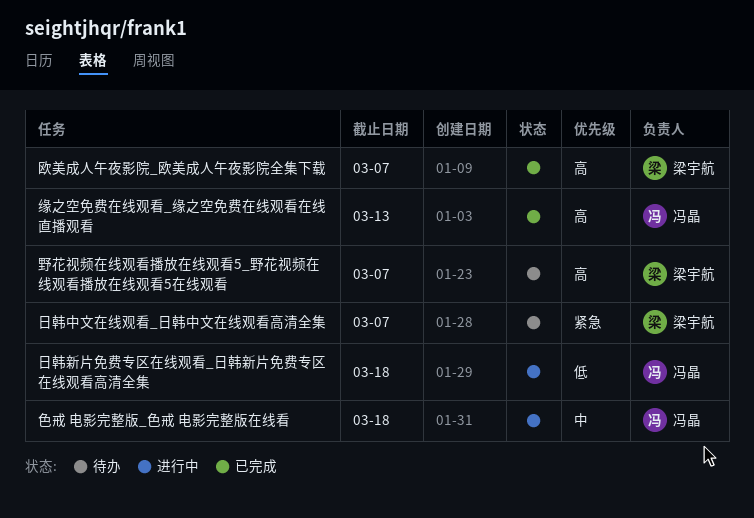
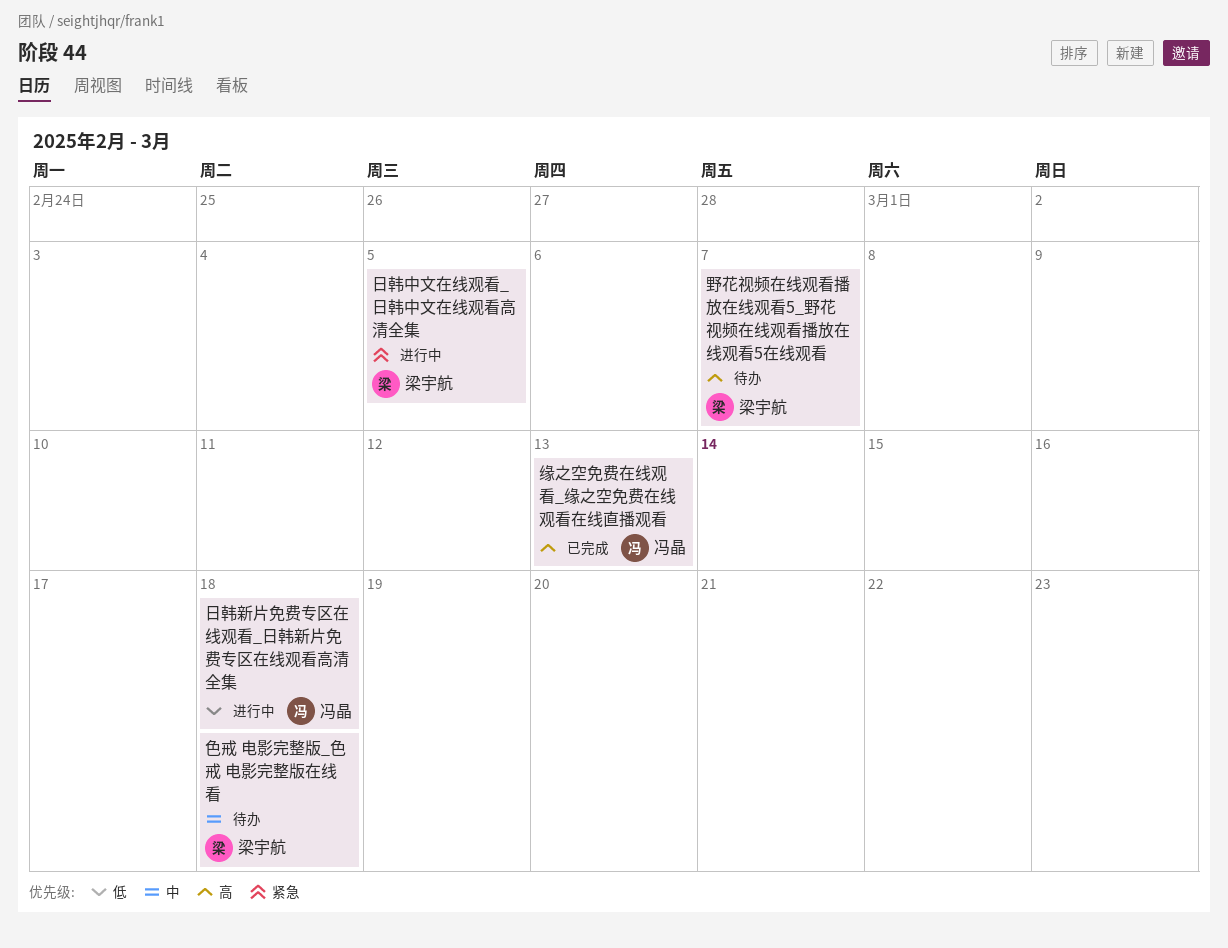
日韩中文在线观看_日韩中文在线观看高清全集, status: 待办 -> 进行中
日韩中文在线观看_日韩中文在线观看高清全集, due: Mar 7 -> Mar 5
欧美成人午夜影院_欧美成人午夜影院全集下载: present -> none
色戒 电影完整版_色戒 电影完整版在线看, status: 进行中 -> 待办
色戒 电影完整版_色戒 电影完整版在线看, owner: 冯晶 -> 梁宇航

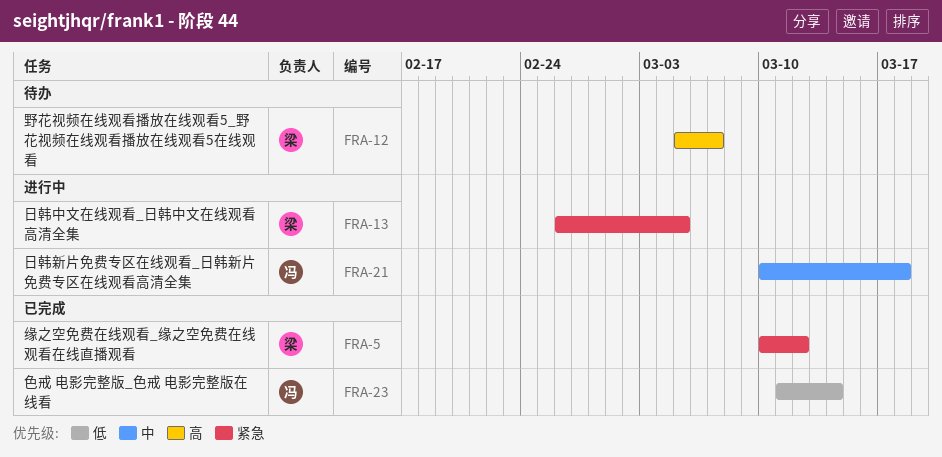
日韩新片免费专区在线观看_日韩新片免费专区在线观看高清全集, priority: 低 -> 中
缘之空免费在线观看_缘之空免费在线观看在线直播观看, owner: 冯晶 -> 梁宇航
缘之空免费在线观看_缘之空免费在线观看在线直播观看, priority: 高 -> 紧急
缘之空免费在线观看_缘之空免费在线观看在线直播观看, due: Mar 13 -> Mar 12
色戒 电影完整版_色戒 电影完整版在线看, status: 待办 -> 已完成
色戒 电影完整版_色戒 电影完整版在线看, owner: 梁宇航 -> 冯晶
色戒 电影完整版_色戒 电影完整版在线看, priority: 中 -> 低
色戒 电影完整版_色戒 电影完整版在线看, due: Mar 18 -> Mar 14

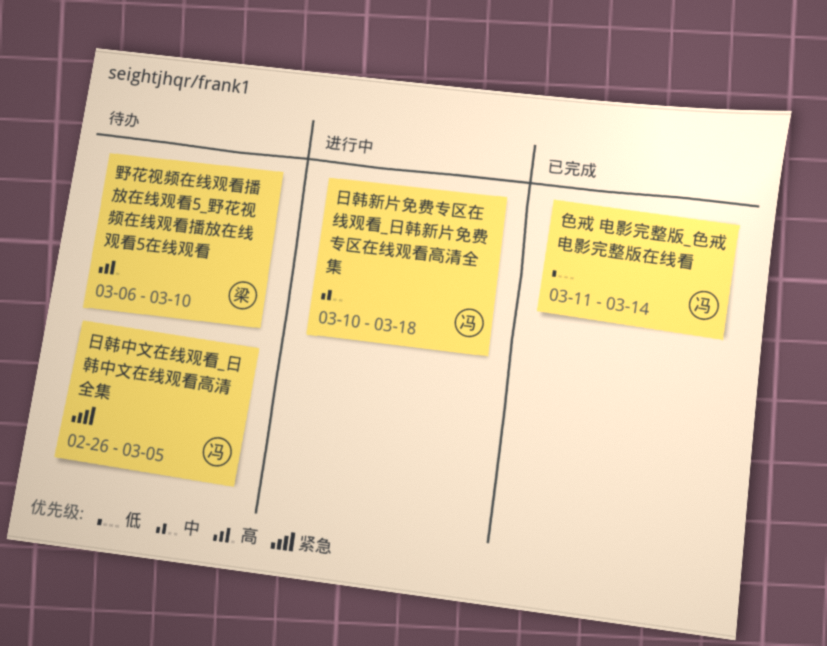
日韩中文在线观看_日韩中文在线观看高清全集, status: 进行中 -> 待办
日韩中文在线观看_日韩中文在线观看高清全集, owner: 梁 -> 冯
缘之空免费在线观看_缘之空免费在线观看在线直播观看: present -> none
野花视频在线观看播放在线观看5_野花视频在线观看播放在线观看5在线观看, start: Mar 5 -> Mar 6
野花视频在线观看播放在线观看5_野花视频在线观看播放在线观看5在线观看, due: Mar 7 -> Mar 10

